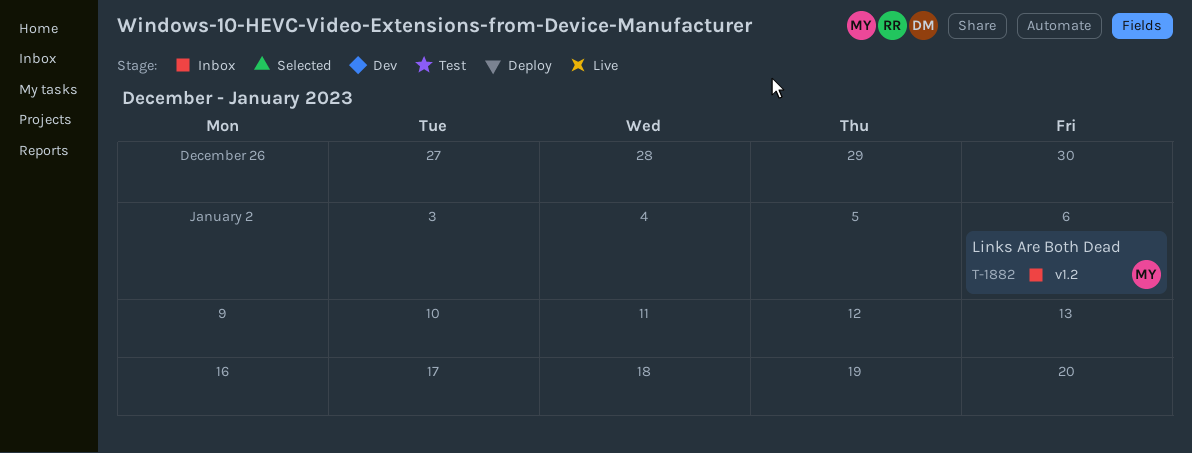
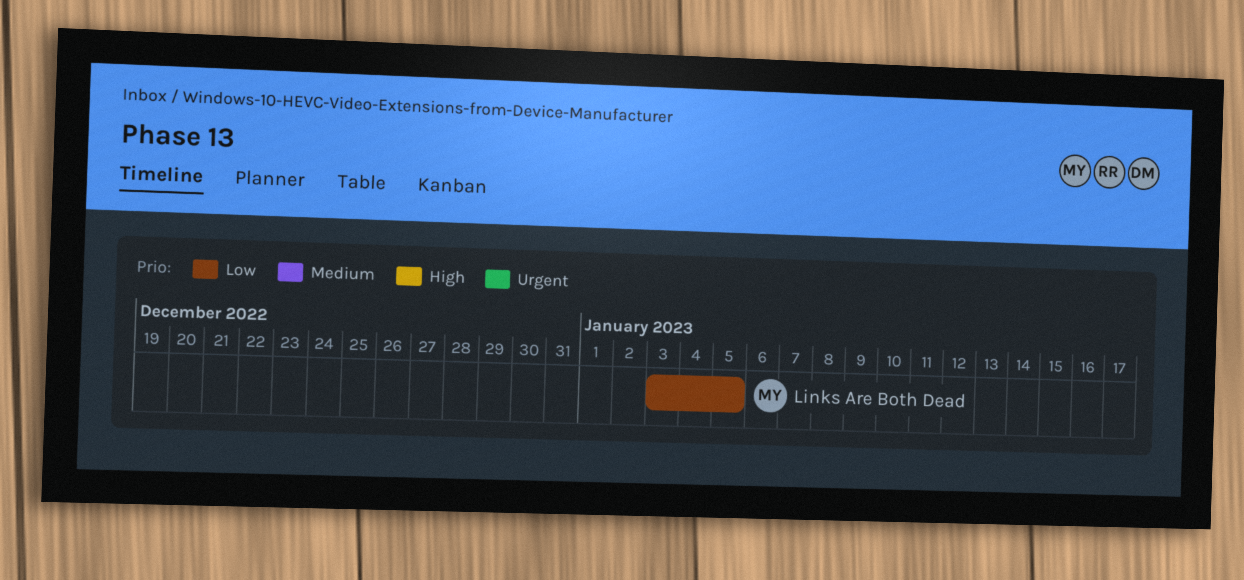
Links Are Both Dead, due: Jan 6 -> Jan 5

